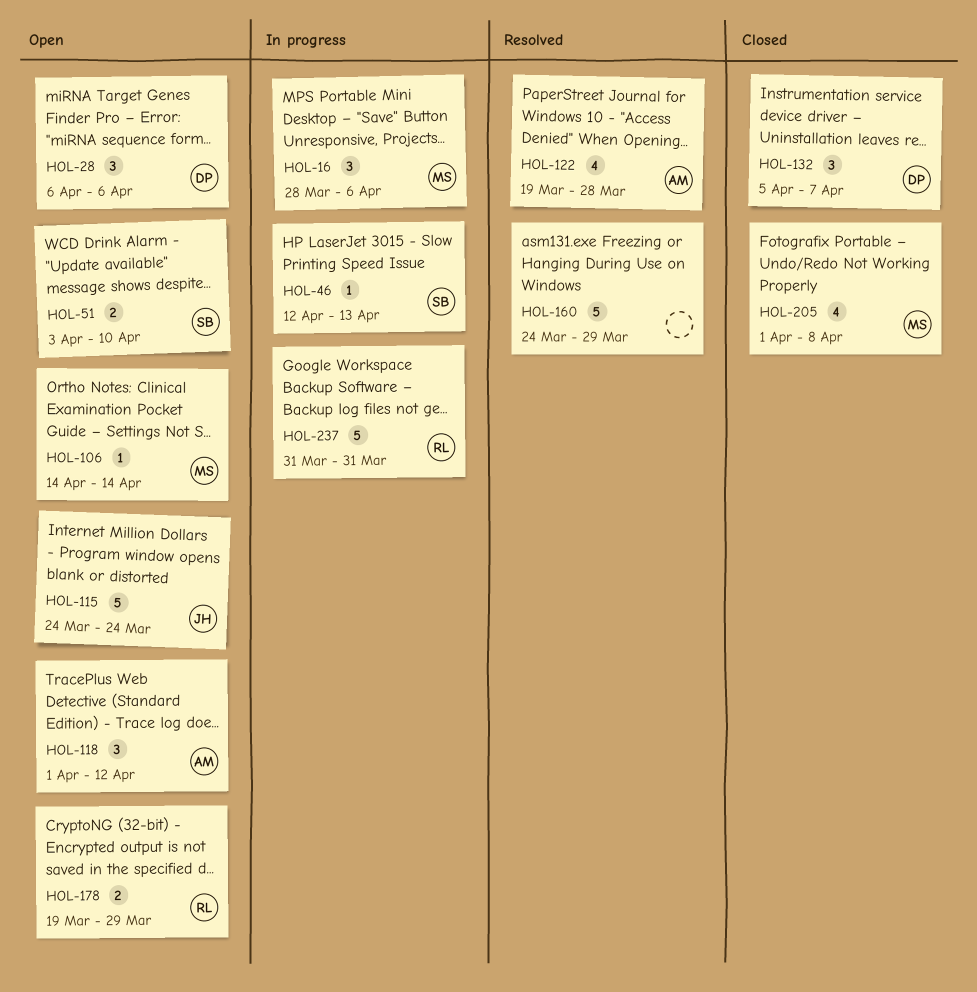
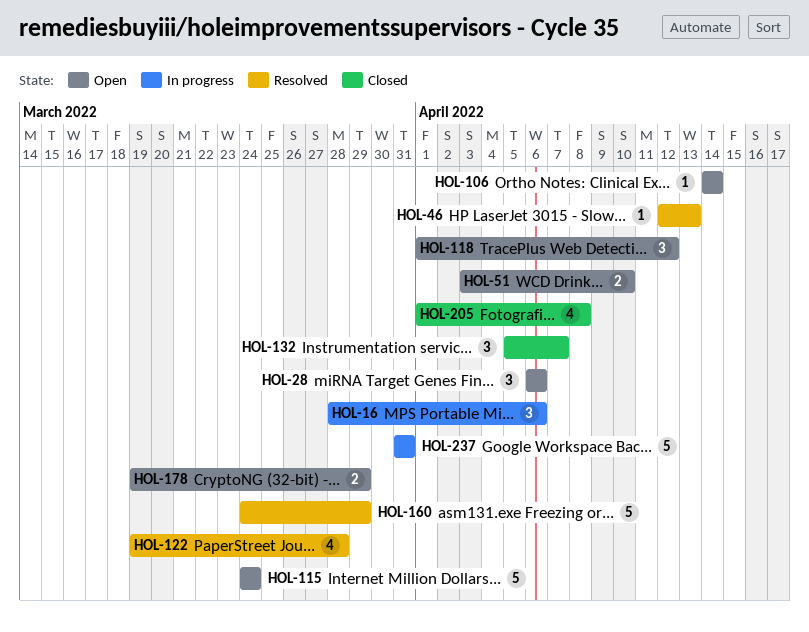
HOL-46, status: In progress -> Resolved

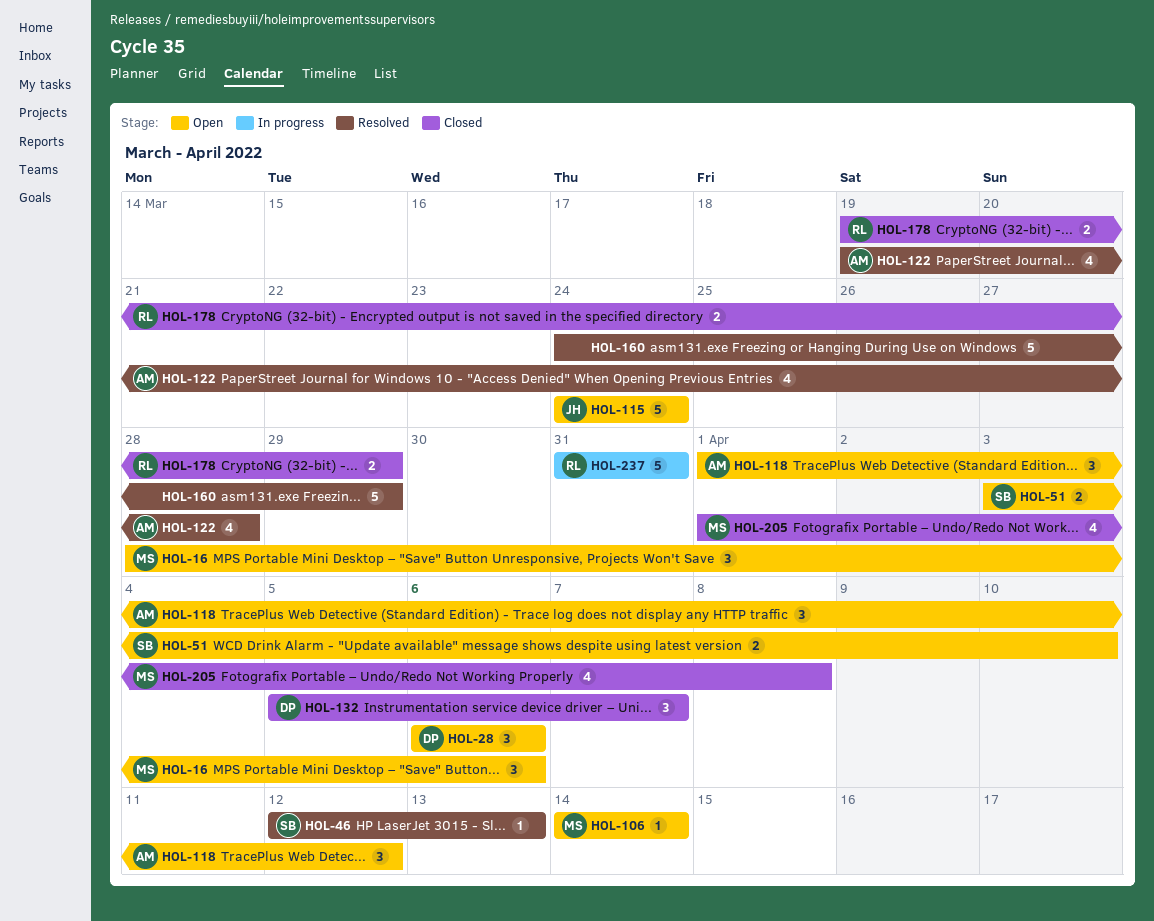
HOL-16, status: In progress -> Open
HOL-178, status: Open -> Closed

